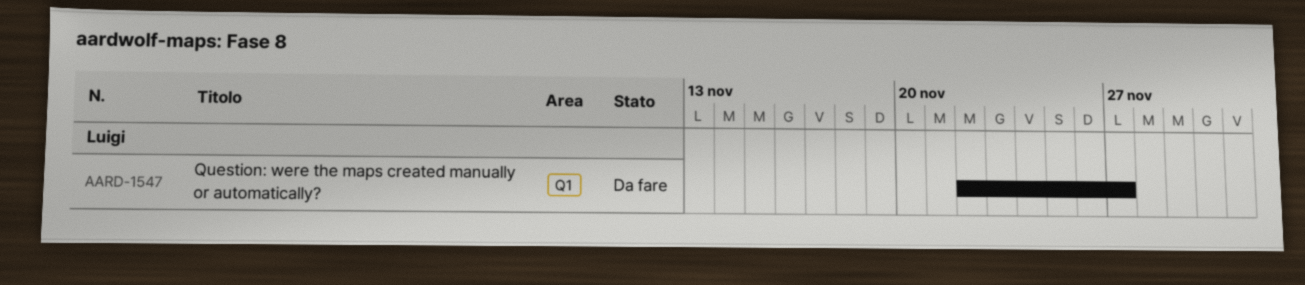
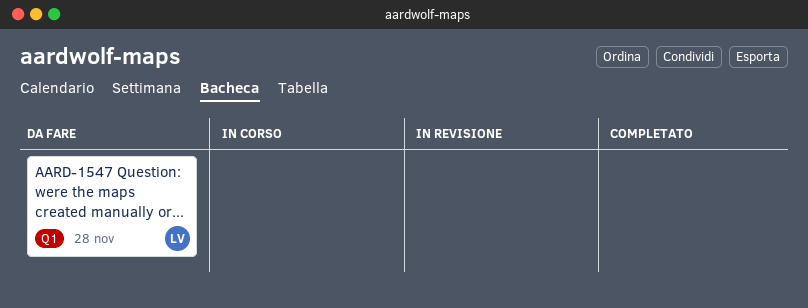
AARD-1547, due: Nov 27 -> Nov 28

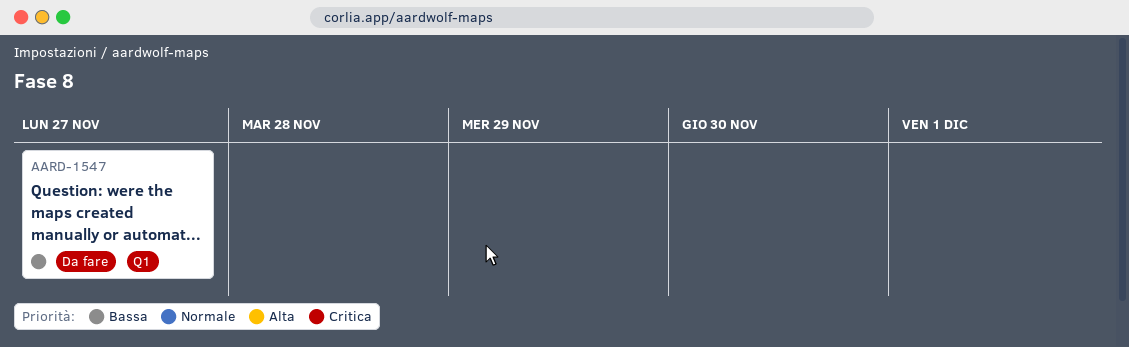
AARD-1547, due: Nov 28 -> Nov 27

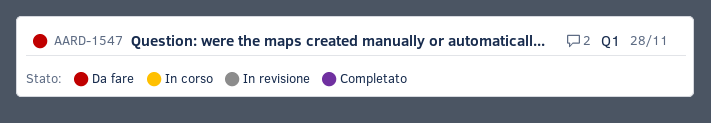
AARD-1547, due: Nov 27 -> Nov 28

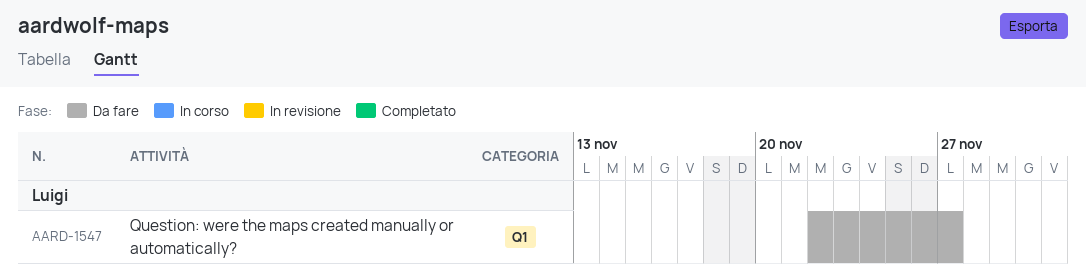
AARD-1547, due: Nov 28 -> Nov 27

